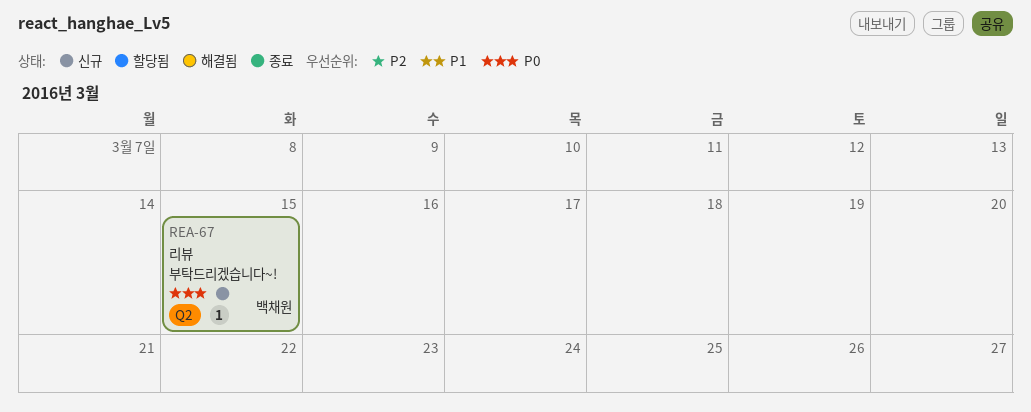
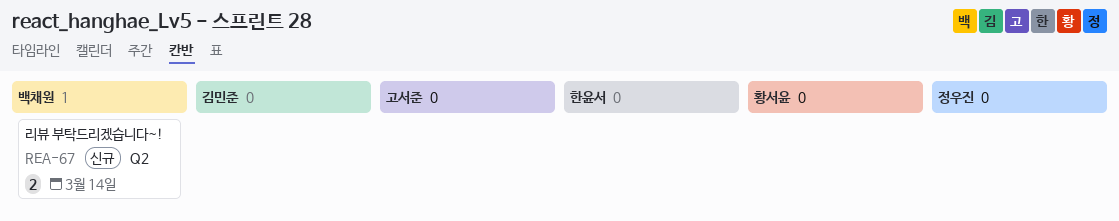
REA-67, estimate: 1 -> 2
REA-67, due: Mar 15 -> Mar 14

